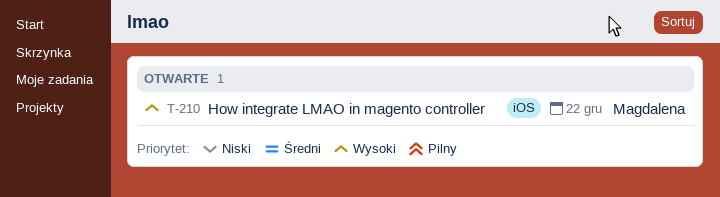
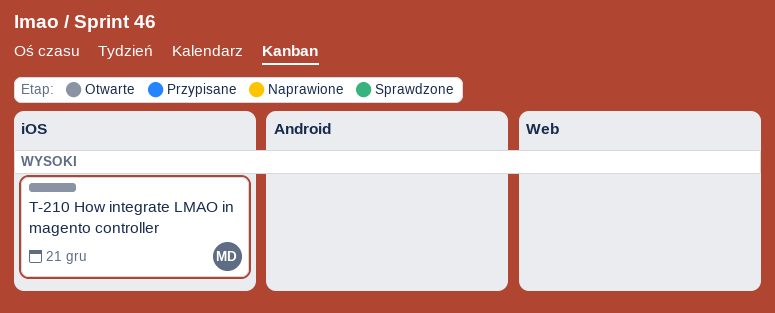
T-210, due: Dec 22 -> Dec 21

